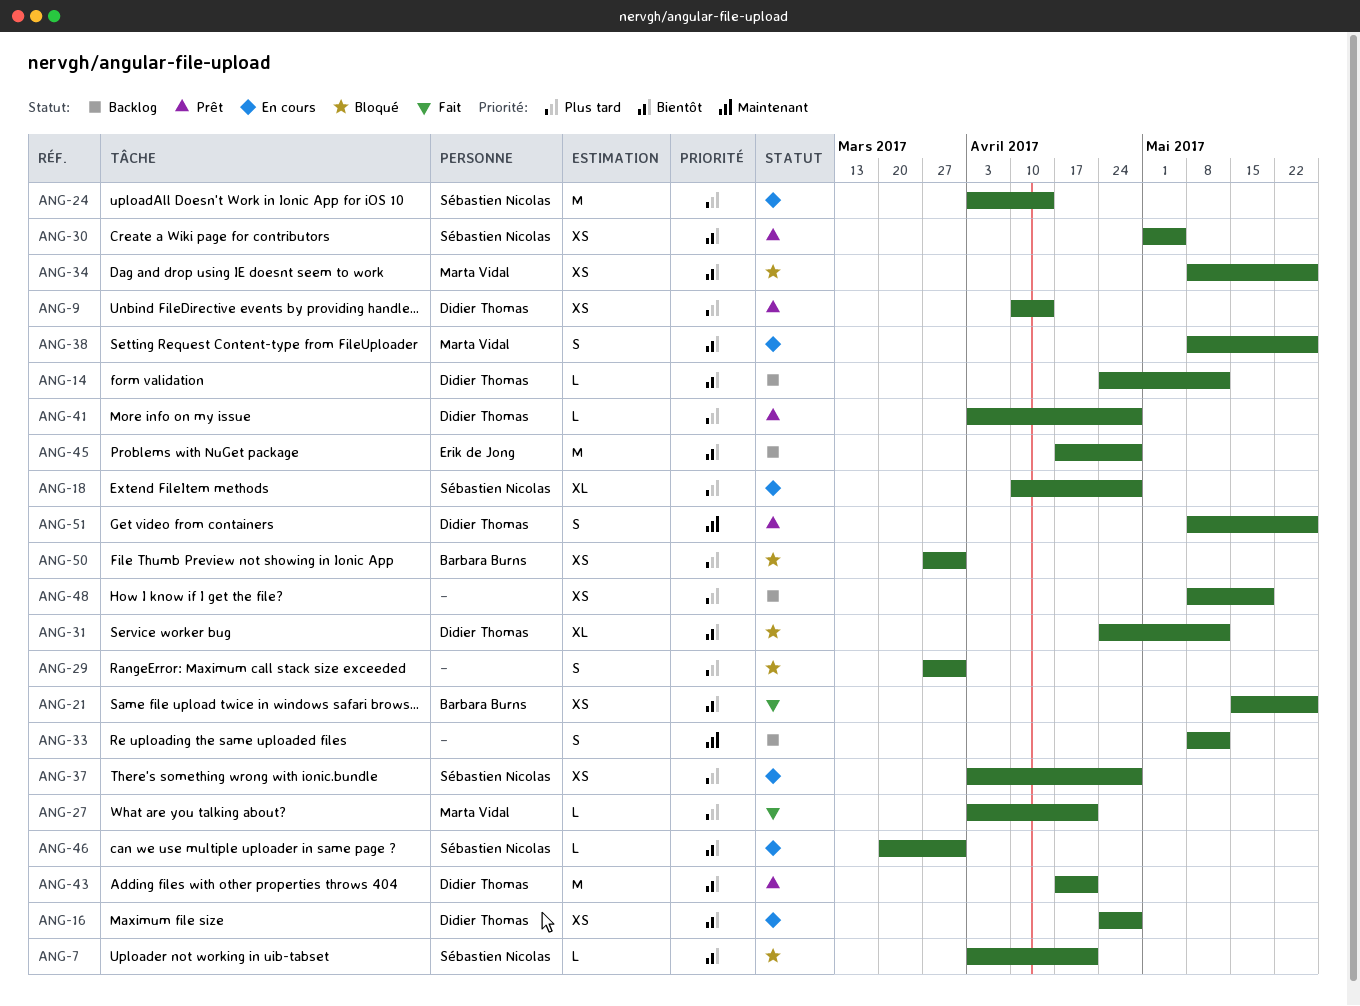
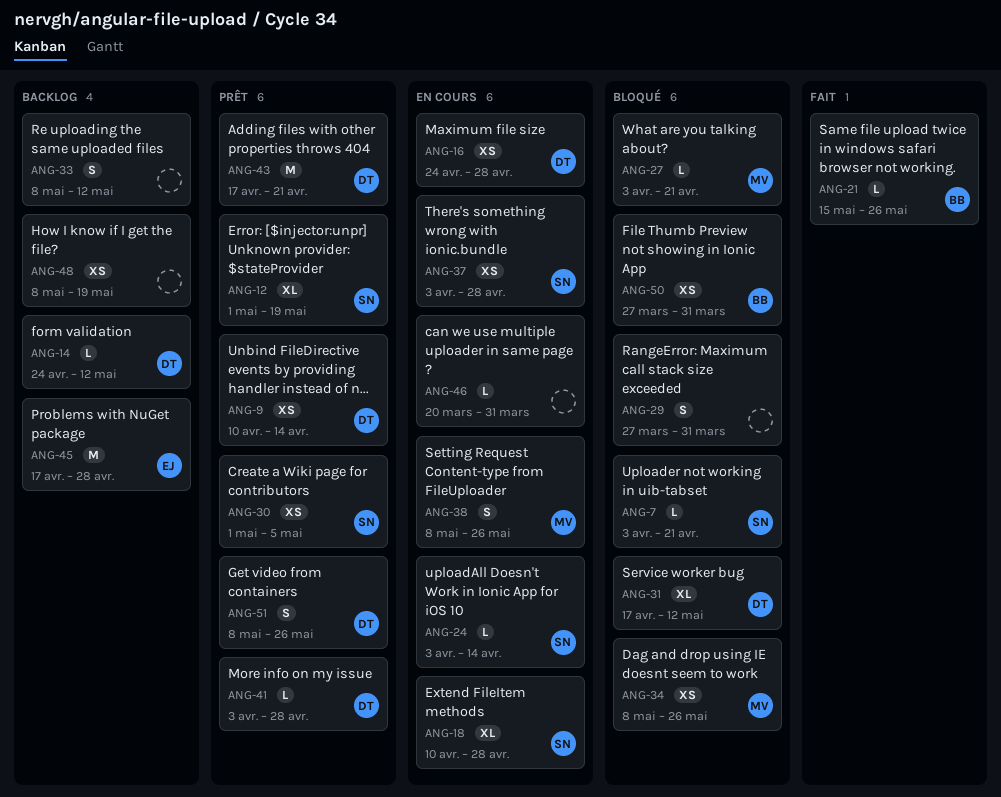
ANG-12: none -> present
ANG-21, estimate: XS -> L
ANG-24, estimate: M -> L
ANG-27, status: Fait -> Bloqué
ANG-31, start: Apr 24 -> Apr 17
ANG-46, owner: Sébastien Nicolas -> none

